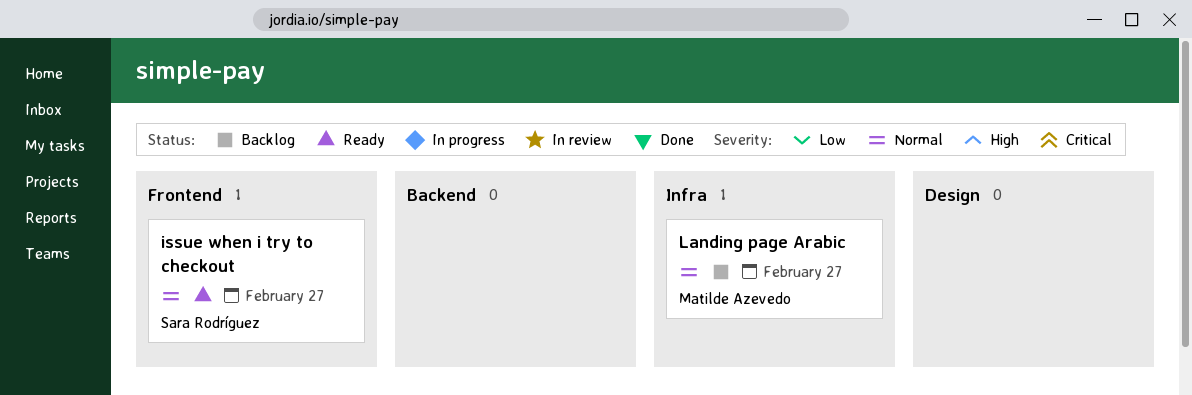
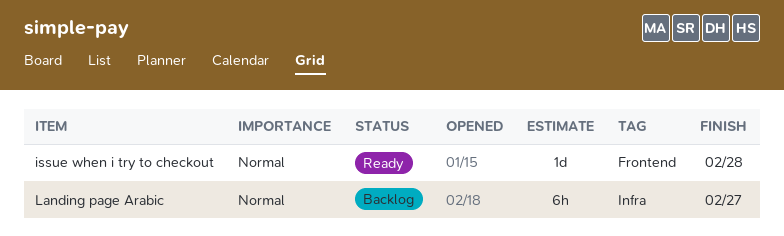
issue when i try to checkout, due: Feb 27 -> Feb 28

